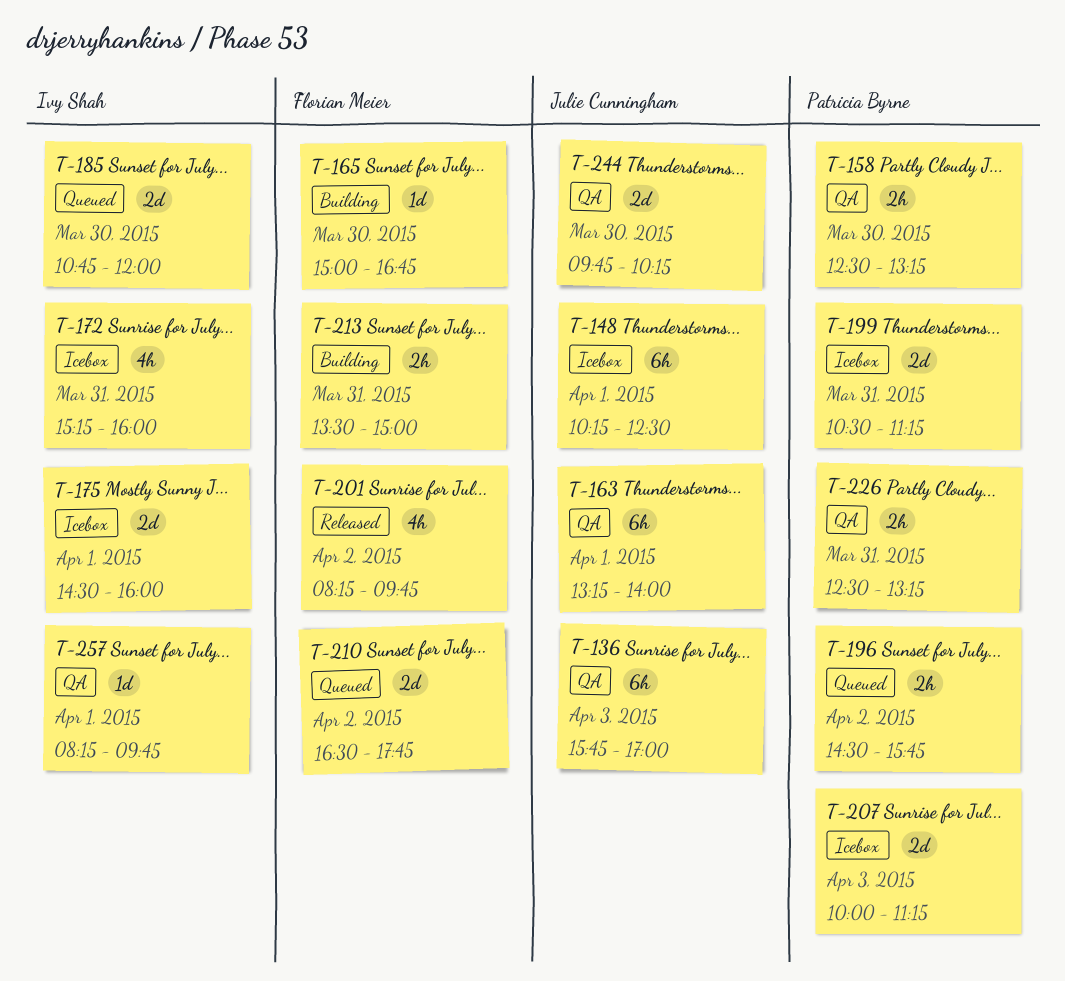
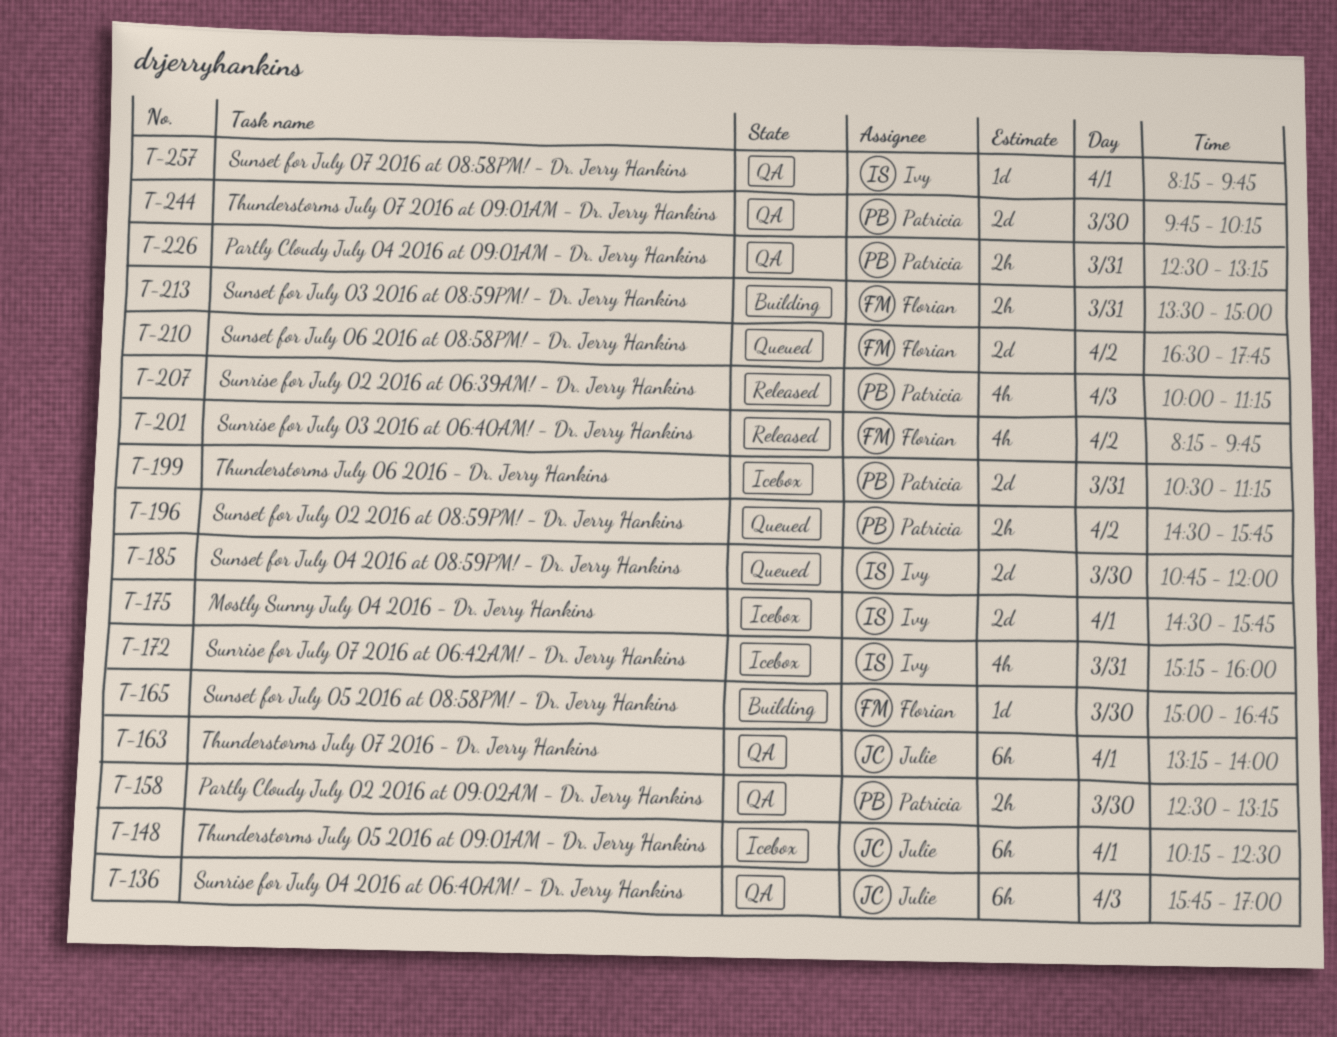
T-175, ends: 16:00 -> 15:45
T-207, status: Icebox -> Released
T-207, estimate: 2d -> 4h
T-244, owner: Julie Cunningham -> Patricia Byrne

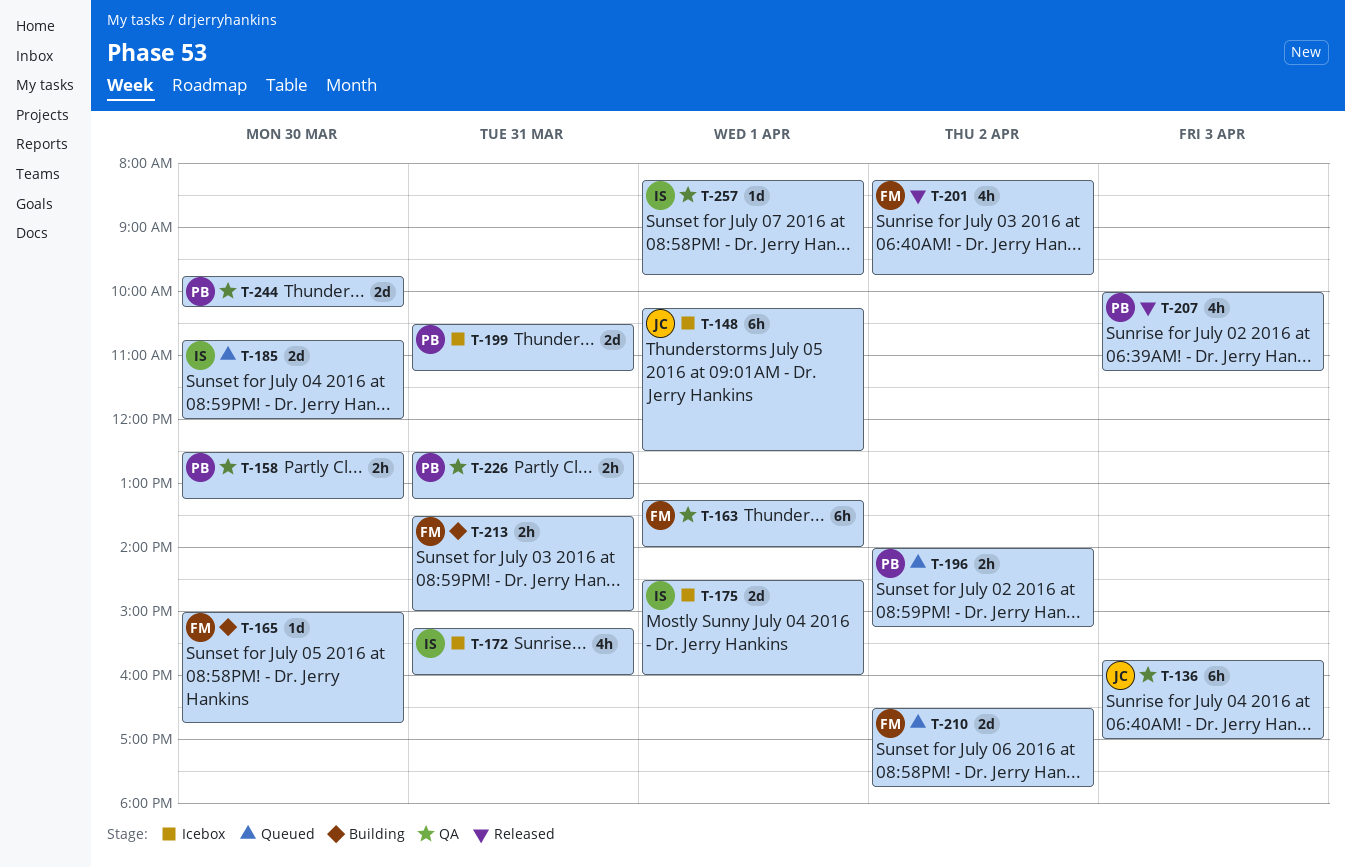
T-163, owner: Julie -> Florian
T-175, ends: 15:45 -> 16:00
T-196, begins: 14:30 -> 14:00
T-196, ends: 15:45 -> 15:15

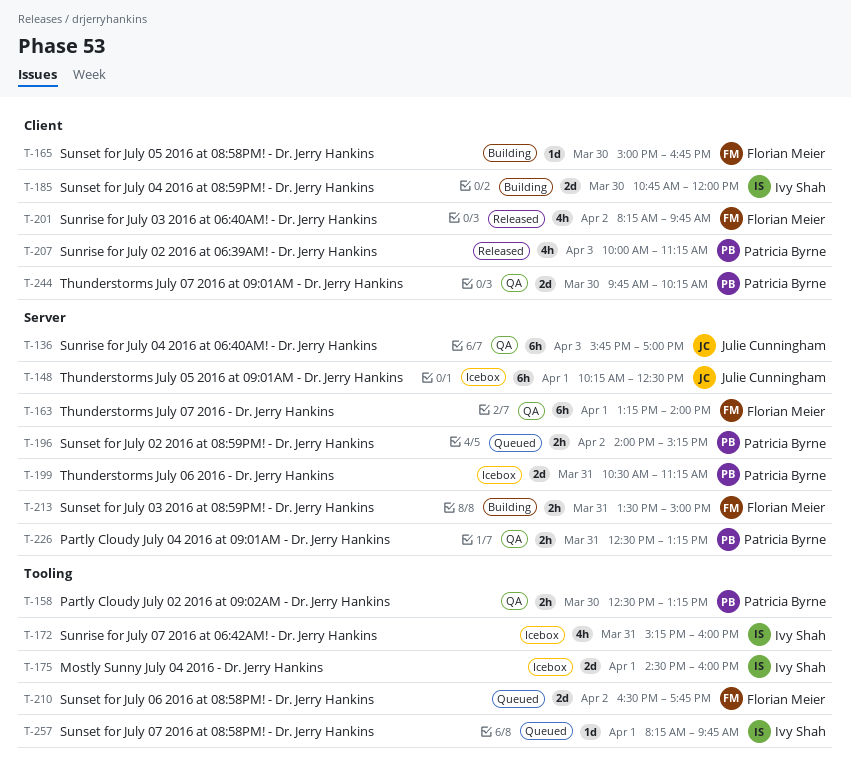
T-185, status: Queued -> Building
T-257, status: QA -> Queued

